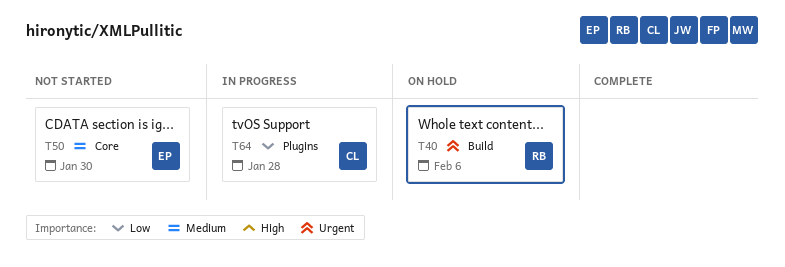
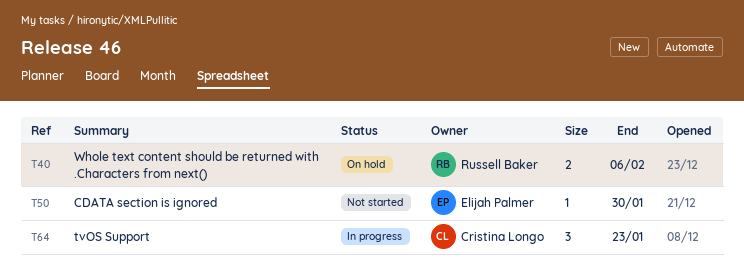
T64, due: Jan 28 -> Jan 23

